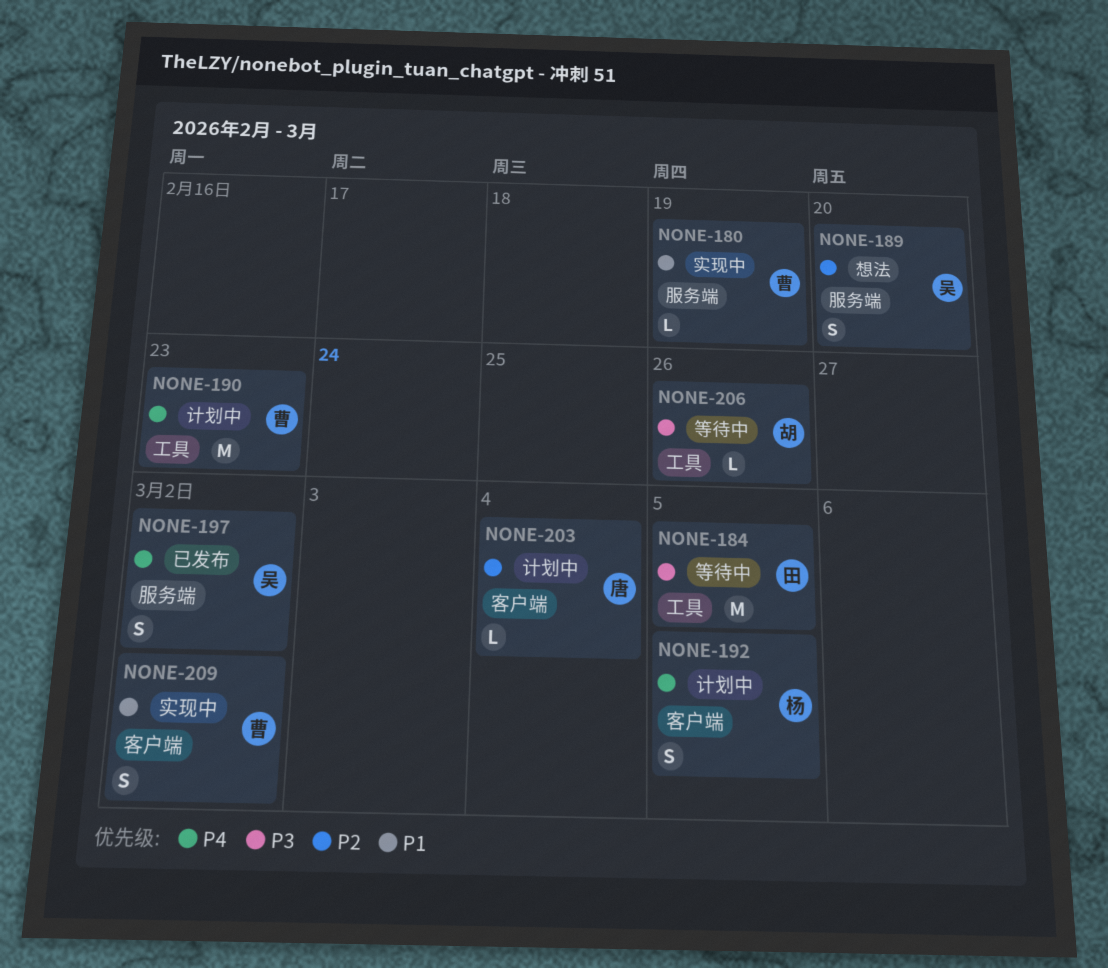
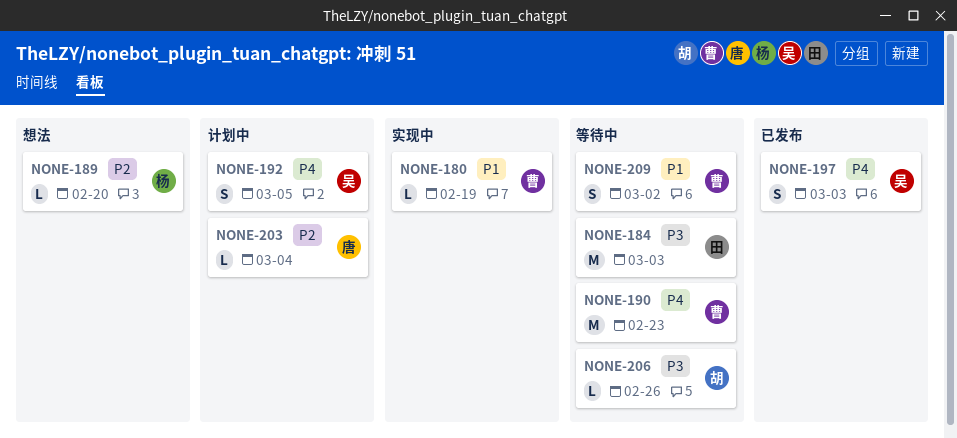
NONE-184, due: Mar 5 -> Mar 3
NONE-189, owner: 吴 -> 杨
NONE-189, estimate: S -> L
NONE-190, status: 计划中 -> 等待中
NONE-192, owner: 杨 -> 吴
NONE-197, due: Mar 2 -> Mar 3
NONE-209, status: 实现中 -> 等待中

